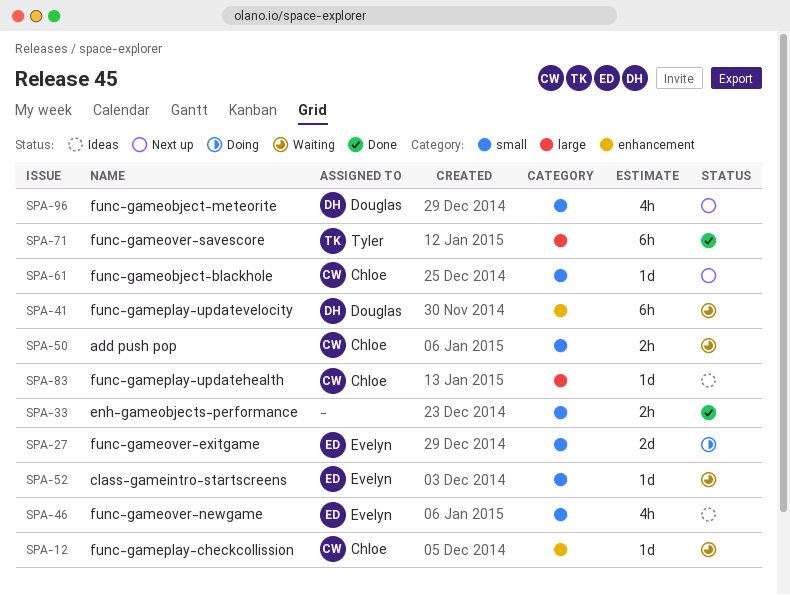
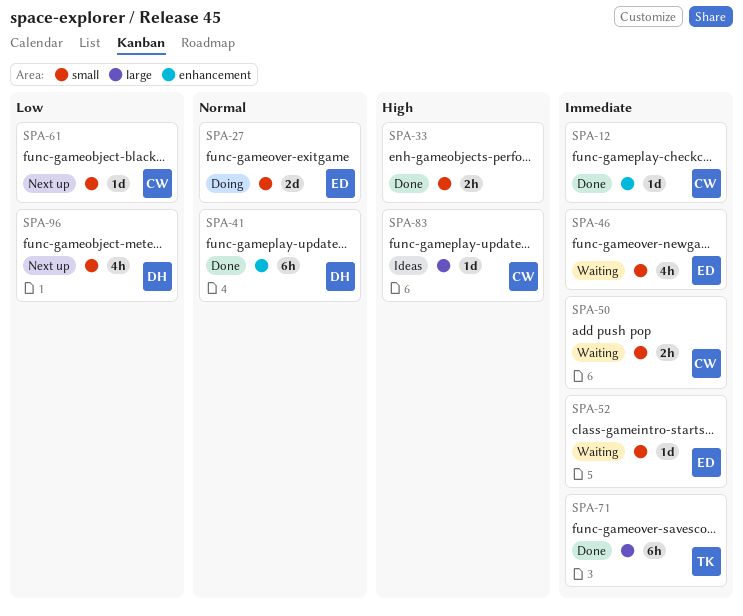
SPA-12, status: Waiting -> Done
SPA-41, status: Waiting -> Done
SPA-46, status: Ideas -> Waiting

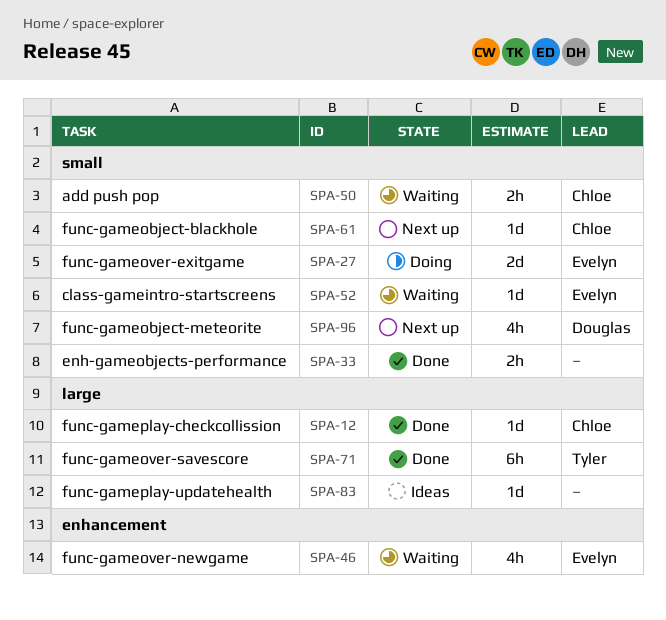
SPA-12, label: enhancement -> large
SPA-41: present -> none
SPA-46, label: small -> enhancement
SPA-83, owner: Chloe -> none

